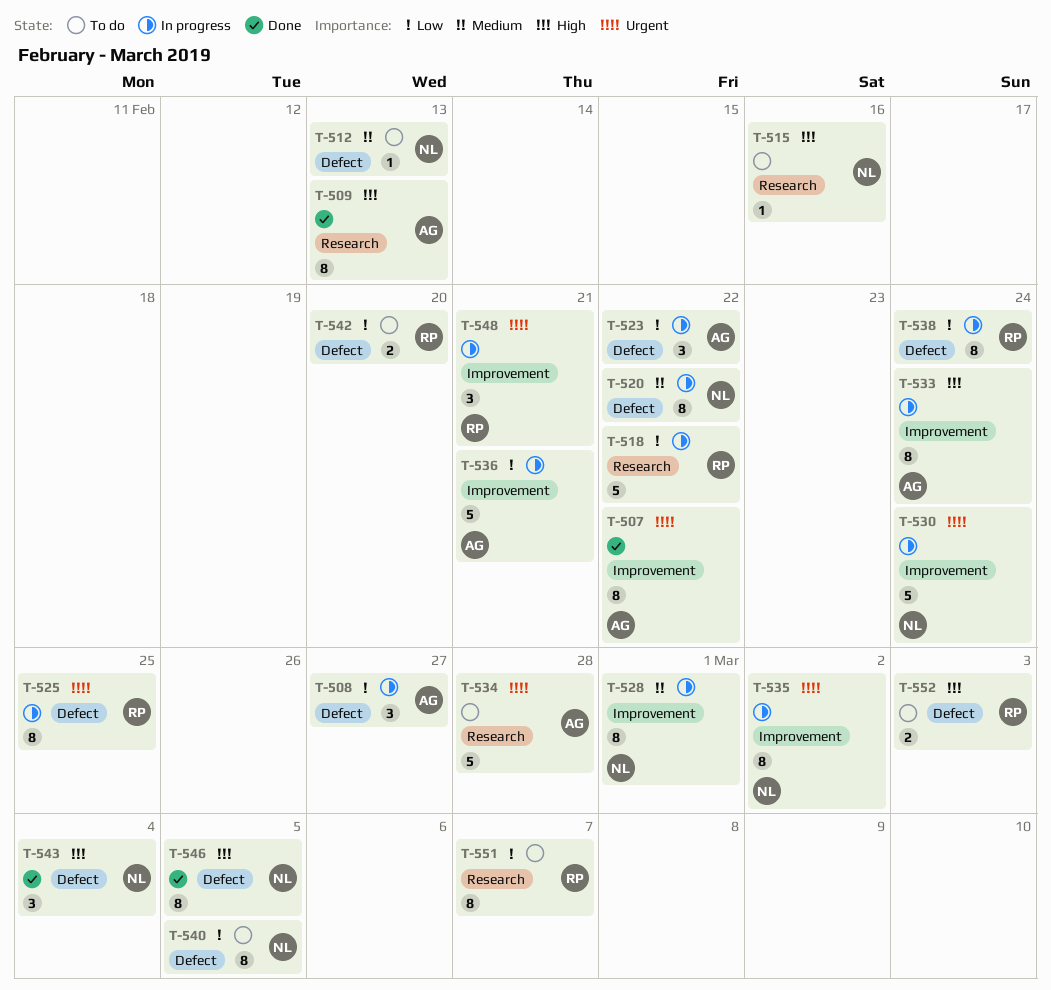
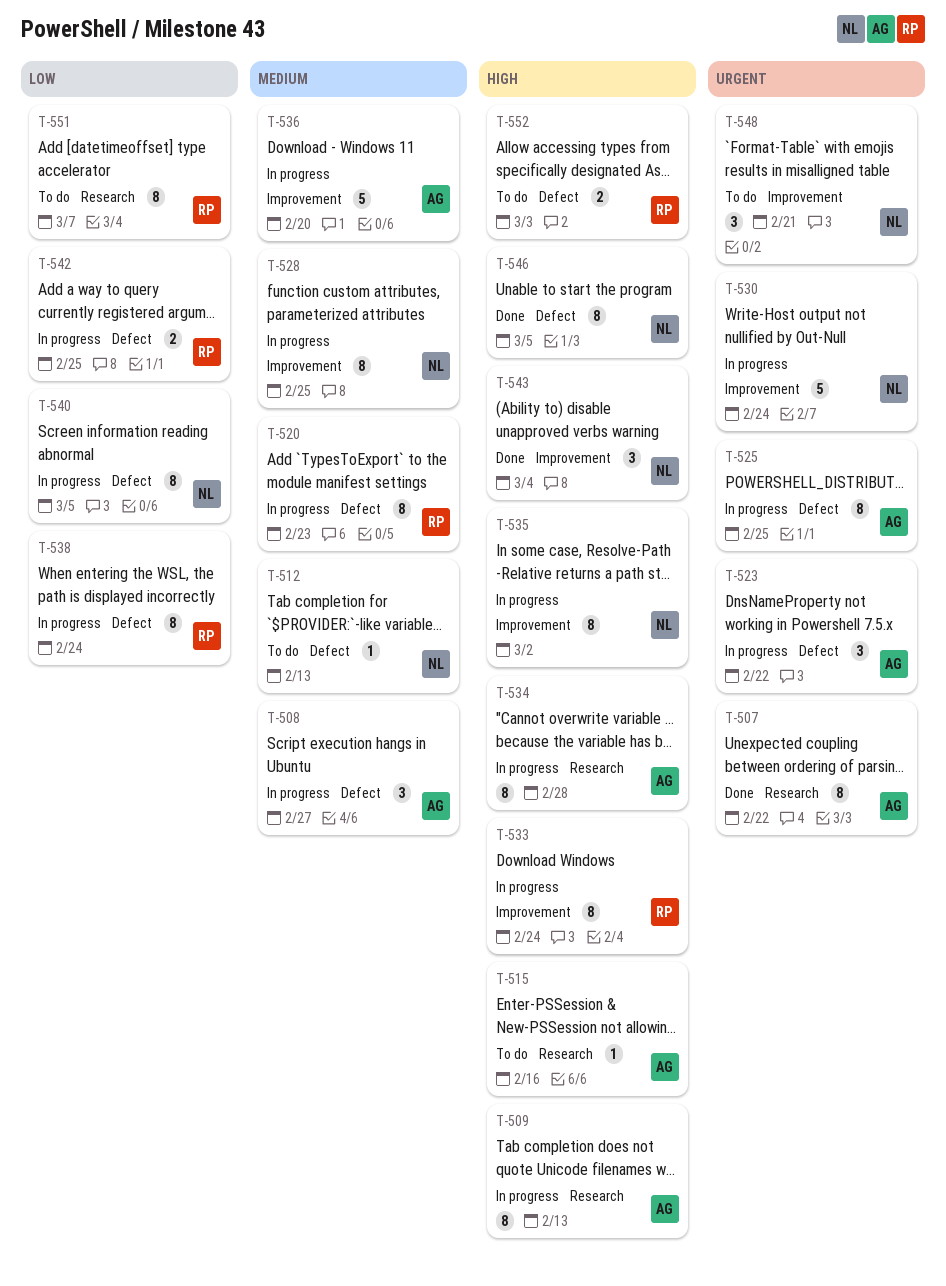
T-507, label: Improvement -> Research
T-508, priority: Low -> Medium
T-509, status: Done -> In progress
T-515, owner: NL -> AG
T-518: present -> none
T-520, owner: NL -> RP
T-520, due: Feb 22 -> Feb 23
T-523, priority: Low -> Urgent
T-525, owner: RP -> AG
T-528, due: Mar 1 -> Feb 25
T-533, owner: AG -> RP
T-534, status: To do -> In progress
T-534, priority: Urgent -> High
T-534, estimate: 5 -> 8
T-535, priority: Urgent -> High
T-536, priority: Low -> Medium
T-536, due: Feb 21 -> Feb 20
T-540, status: To do -> In progress
T-542, status: To do -> In progress
T-542, due: Feb 20 -> Feb 25
T-543, label: Defect -> Improvement
T-548, status: In progress -> To do
T-548, owner: RP -> NL

